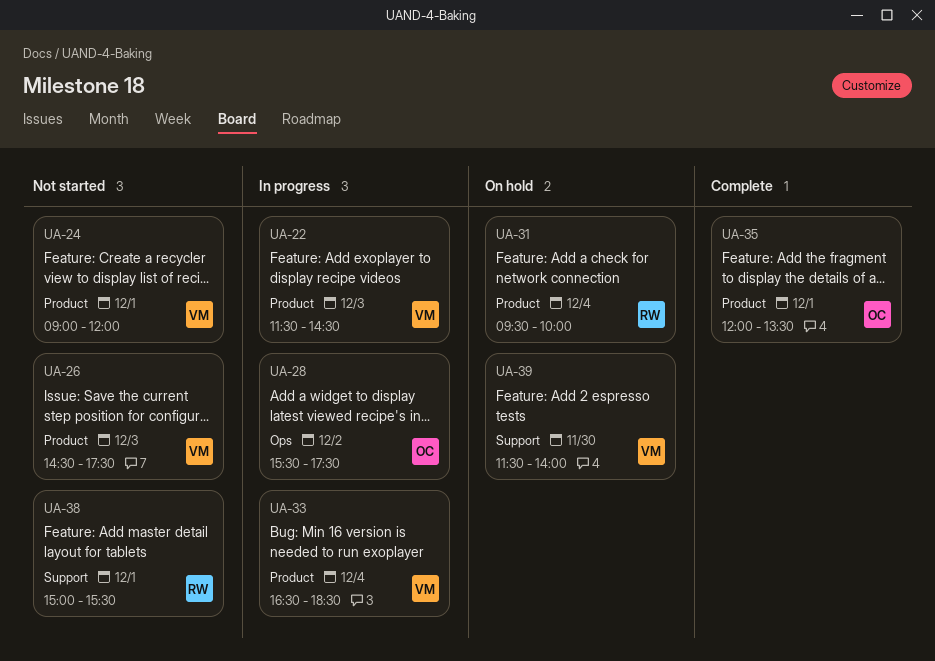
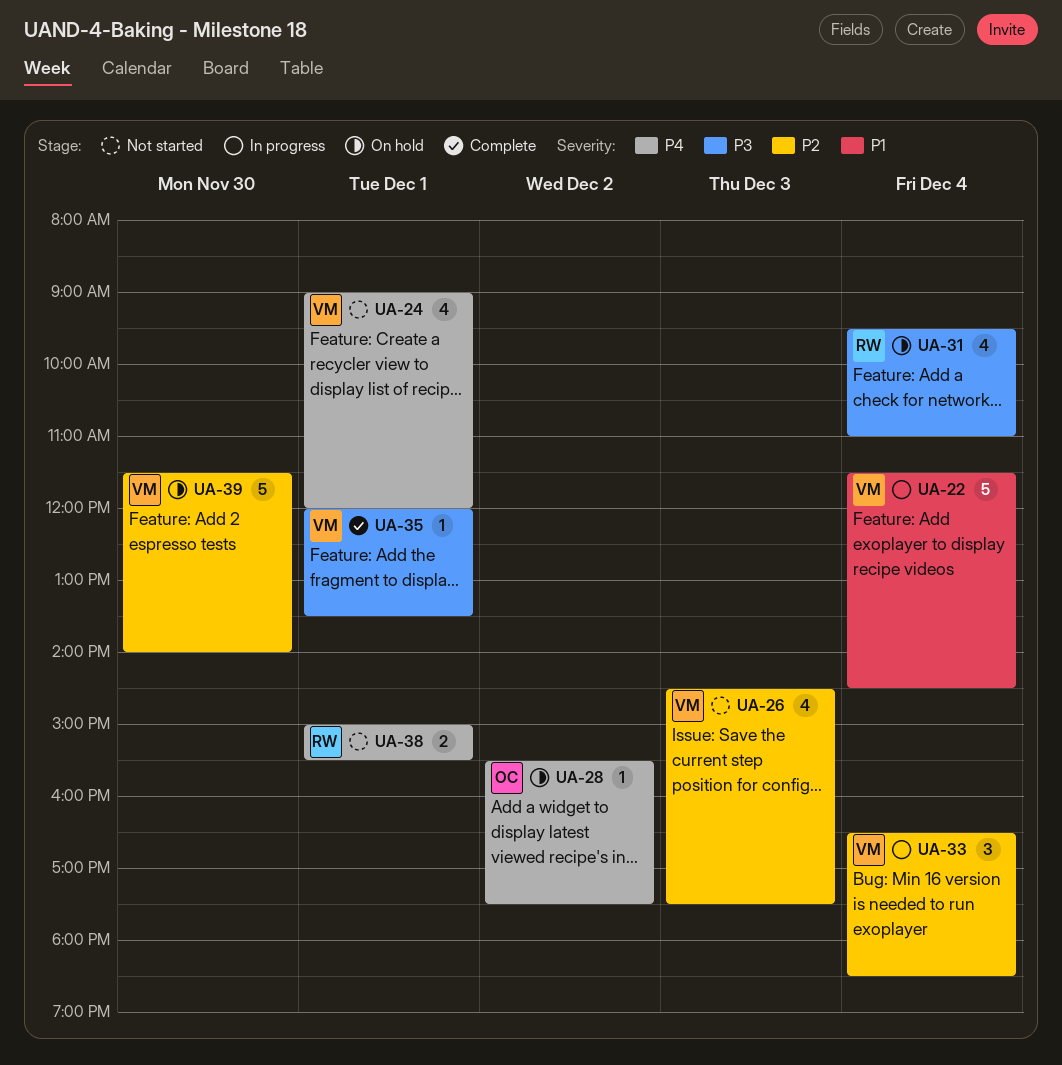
UA-22, day: Dec 3 -> Dec 4
UA-28, status: In progress -> On hold
UA-31, ends: 10:00 -> 11:00
UA-35, owner: OC -> VM

